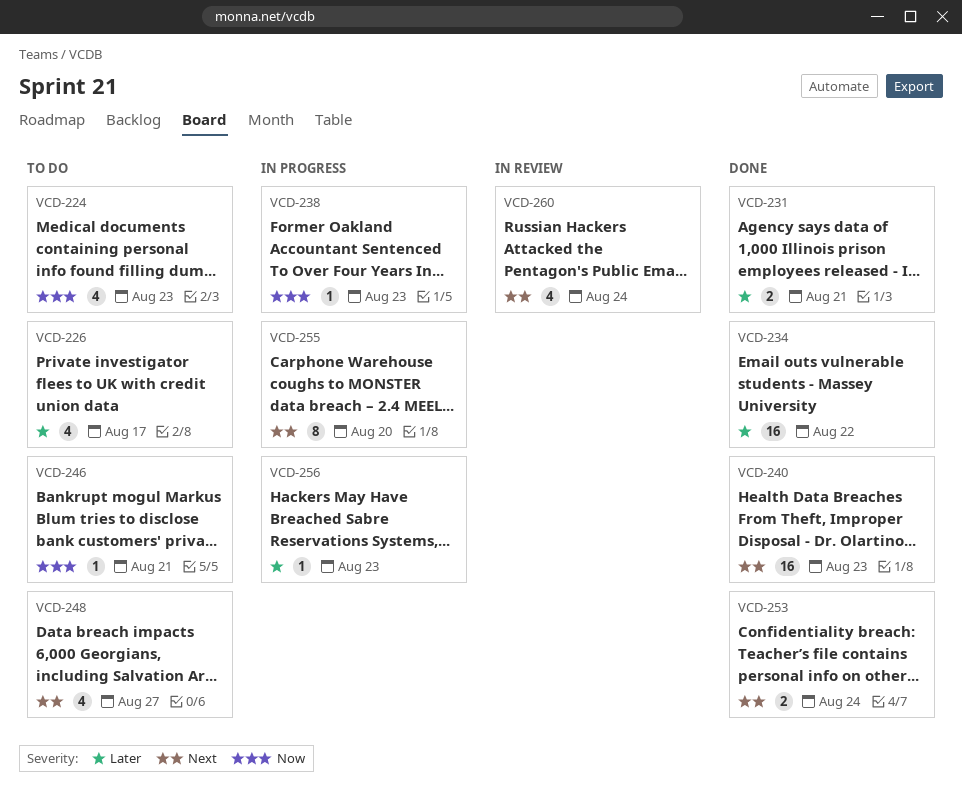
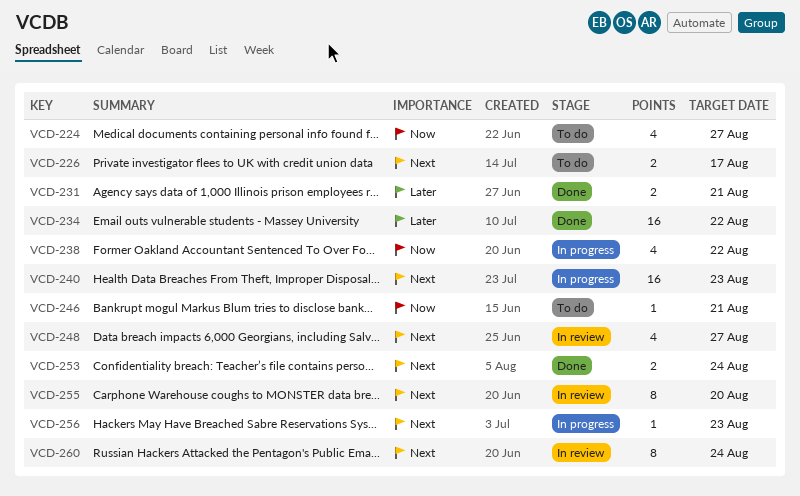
VCD-224, due: Aug 23 -> Aug 27
VCD-226, priority: Later -> Next
VCD-226, estimate: 4 -> 2
VCD-238, estimate: 1 -> 4
VCD-238, due: Aug 23 -> Aug 22
VCD-240, status: Done -> In progress
VCD-248, status: To do -> In review
VCD-255, status: In progress -> In review
VCD-256, priority: Later -> Next
VCD-260, estimate: 4 -> 8

